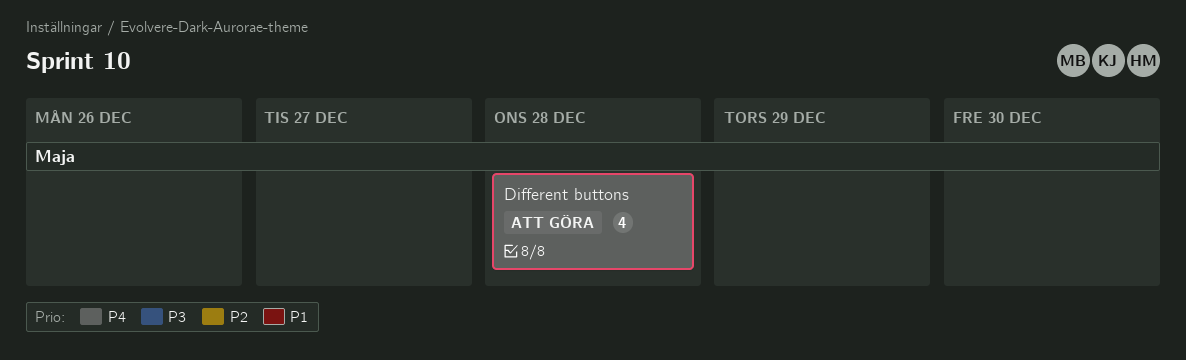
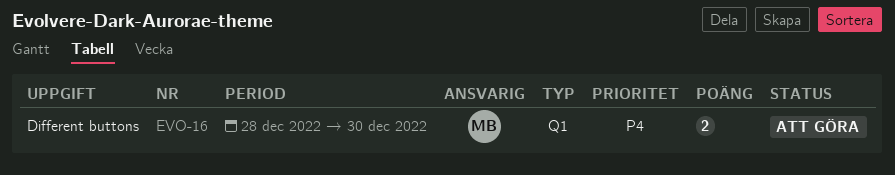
Different buttons, estimate: 4 -> 2
Different buttons, due: Dec 28 -> Dec 30

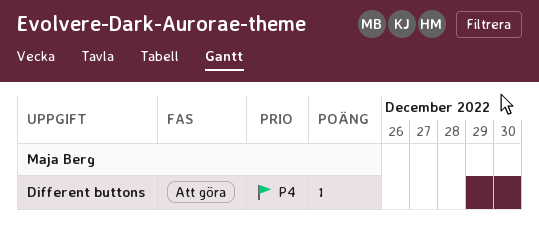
Different buttons, estimate: 2 -> 1
Different buttons, start: Dec 28 -> Dec 29

